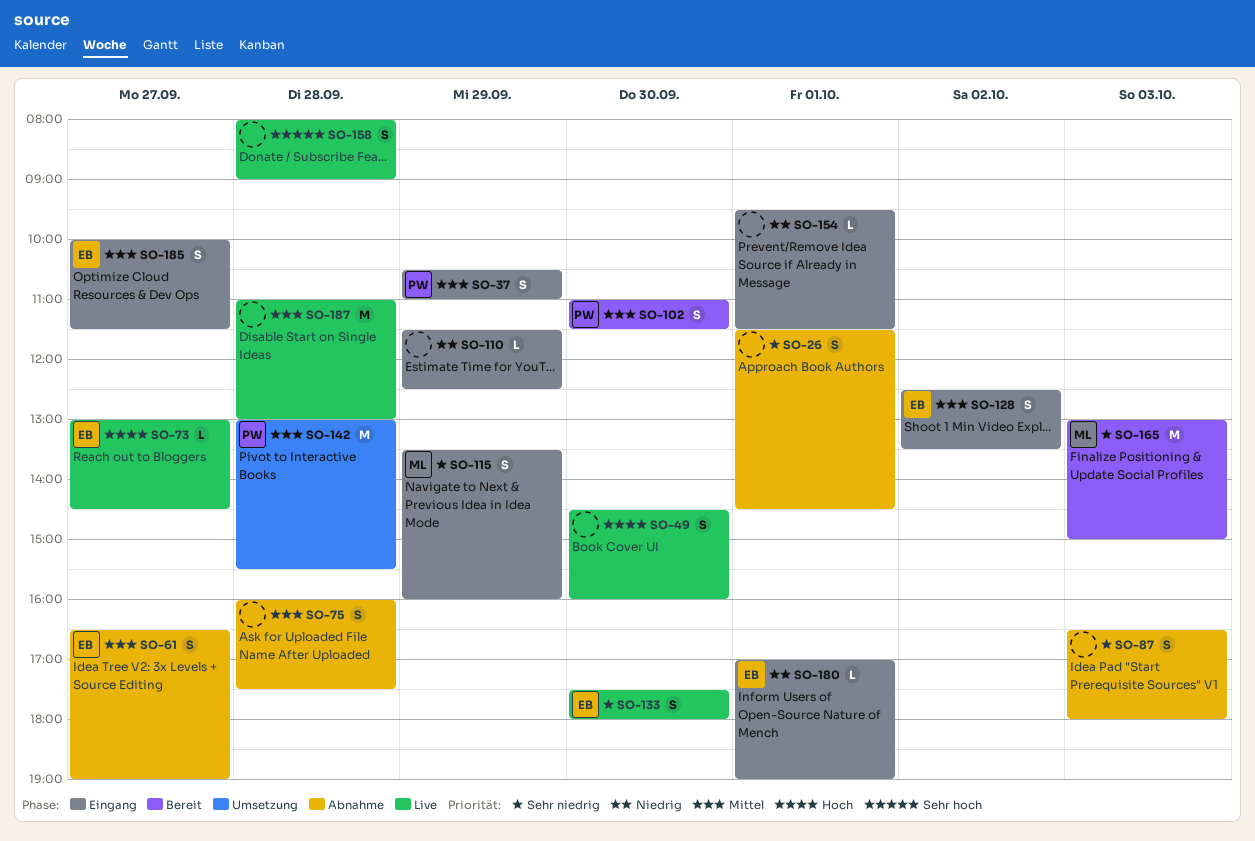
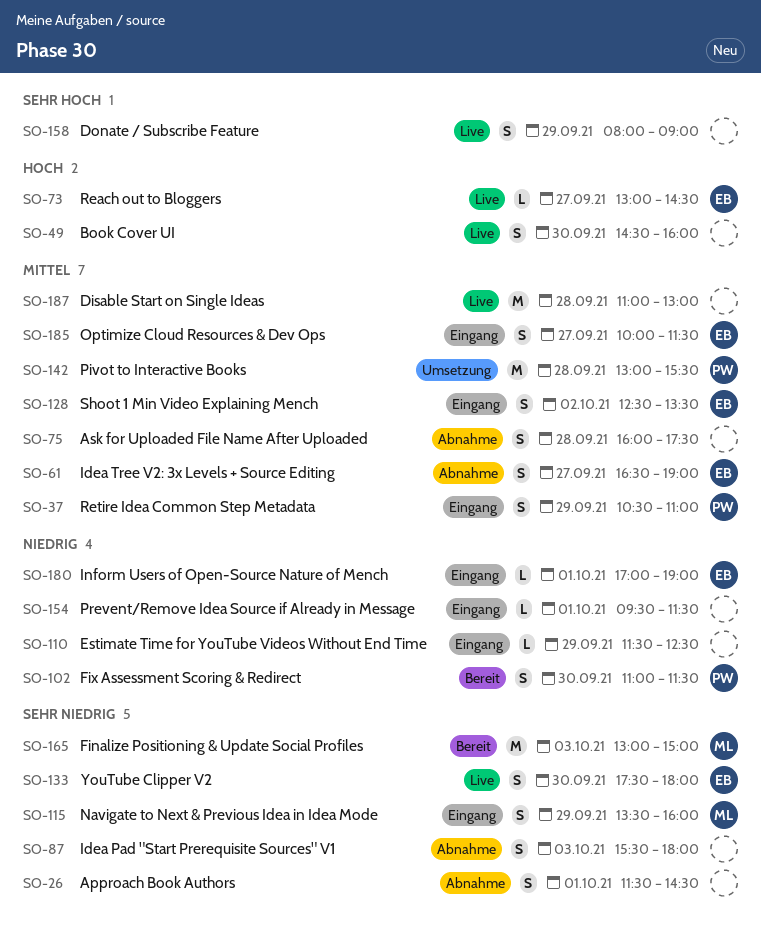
SO-87, begins: 16:30 -> 15:30
SO-102, priority: Mittel -> Niedrig
SO-158, day: Sep 28 -> Sep 29

